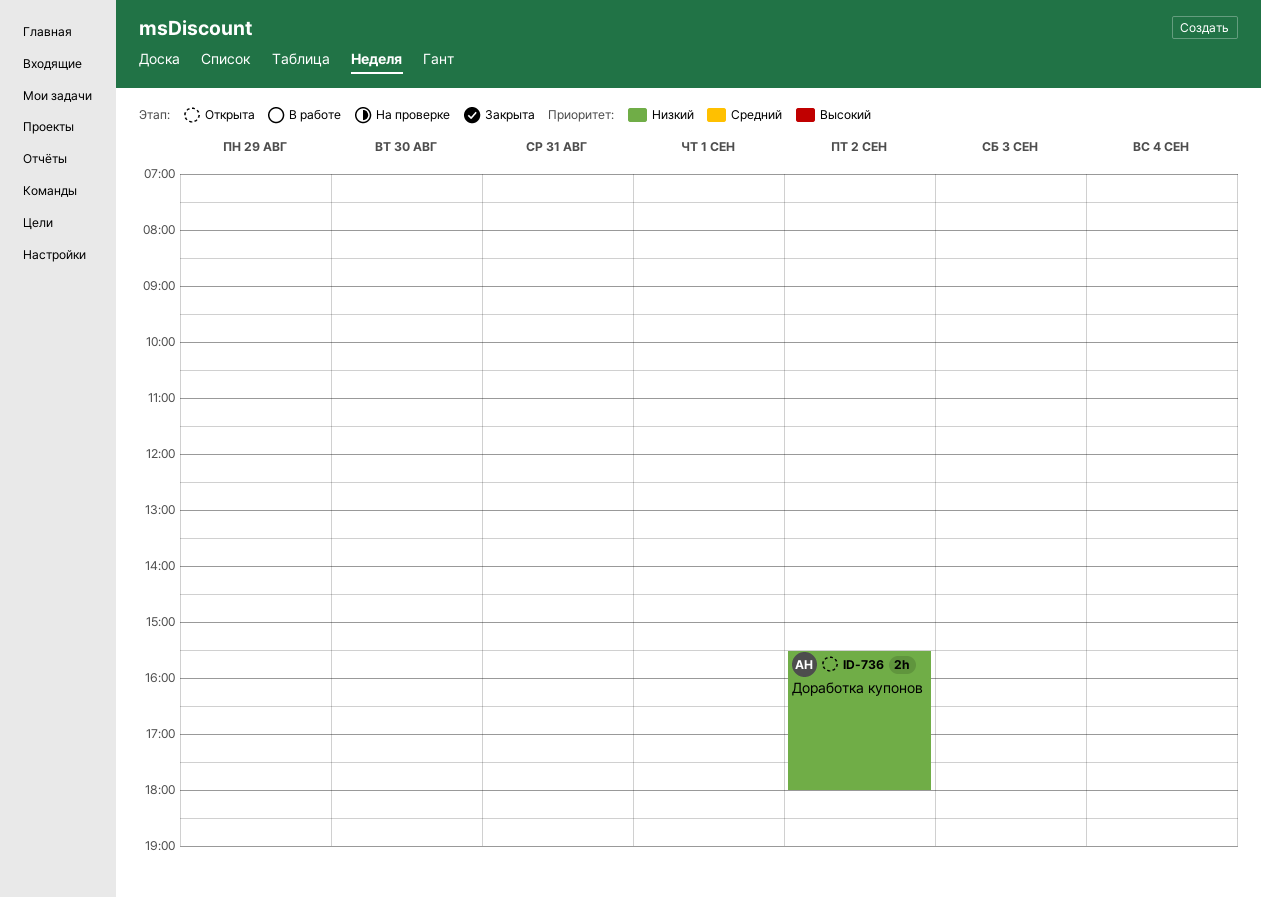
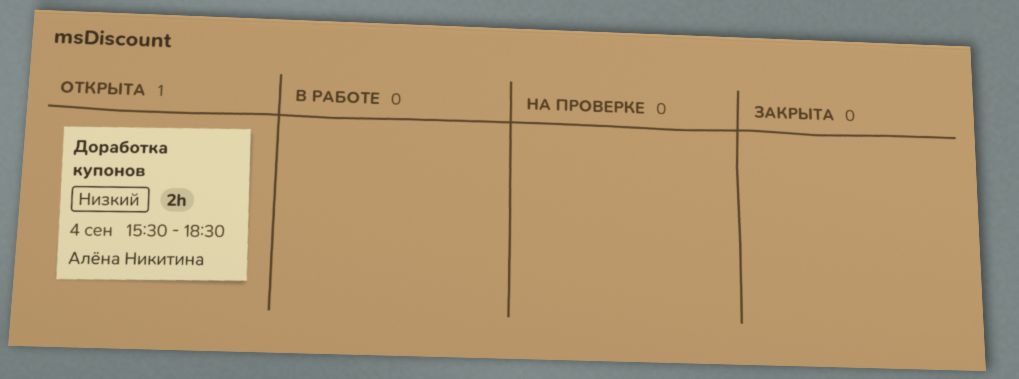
Доработка купонов, day: Sep 2 -> Sep 4
Доработка купонов, ends: 18:00 -> 18:30

